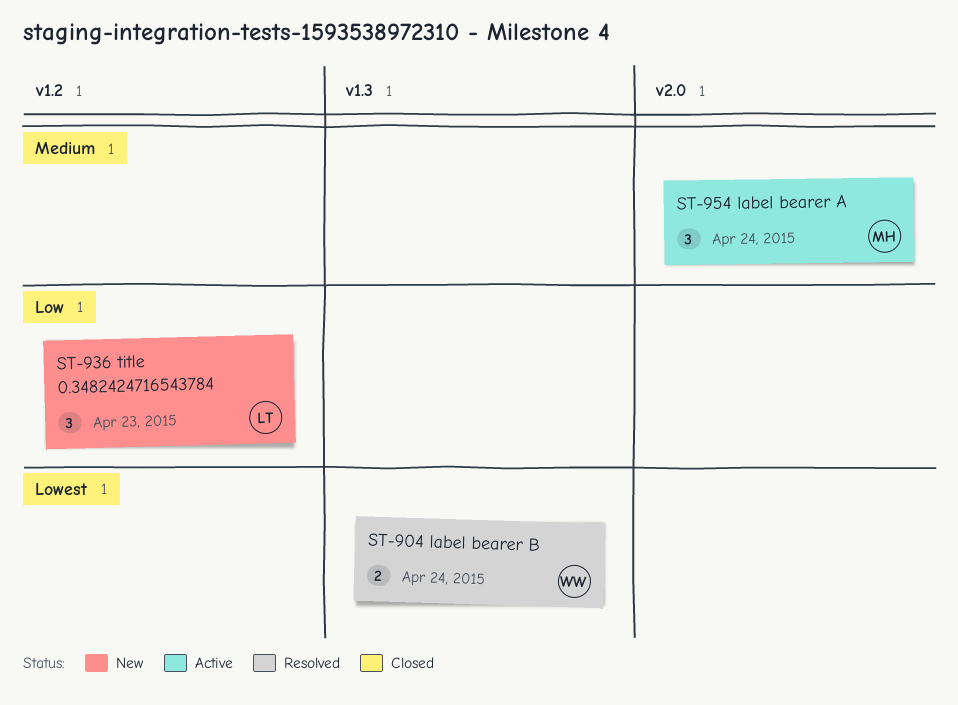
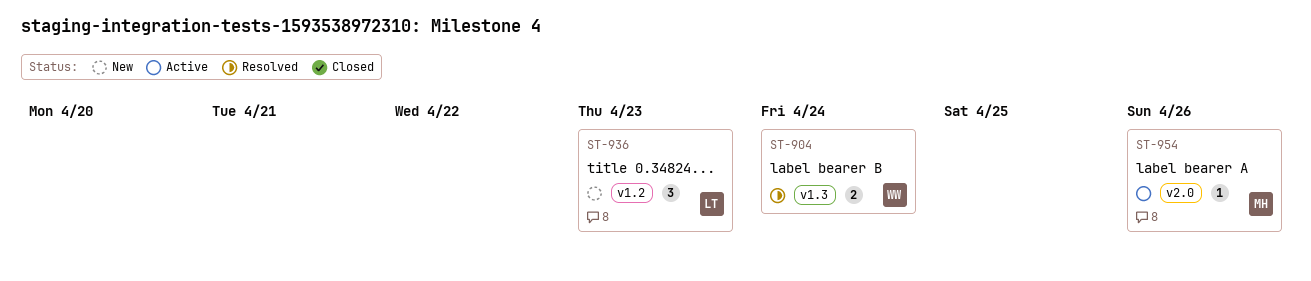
ST-954, estimate: 3 -> 1
ST-954, due: Apr 24 -> Apr 26

